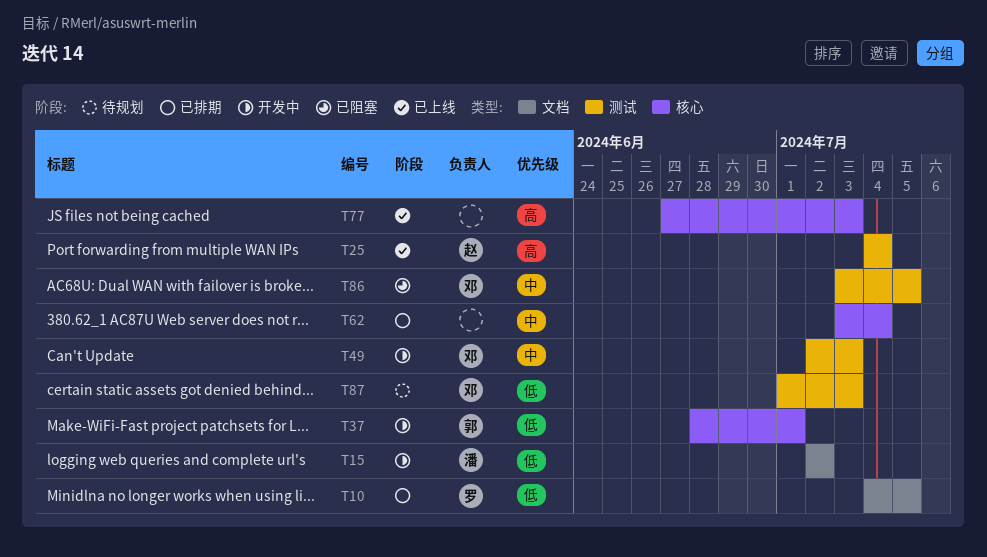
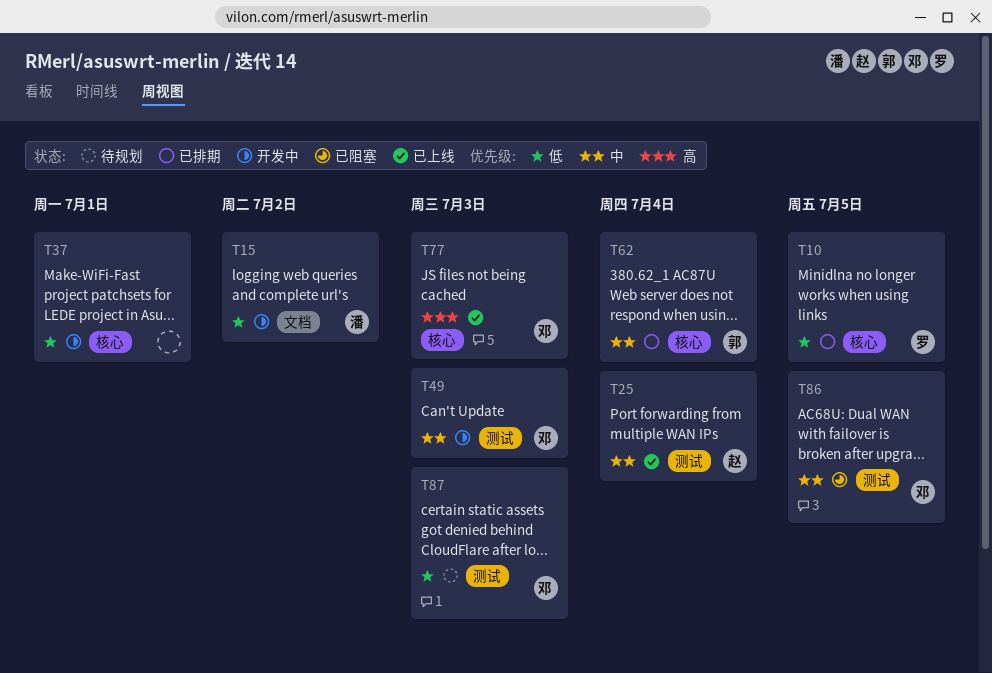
T10, label: 文档 -> 核心
T25, priority: 高 -> 中
T37, owner: 郭 -> none
T62, owner: none -> 郭
T77, owner: none -> 邓

